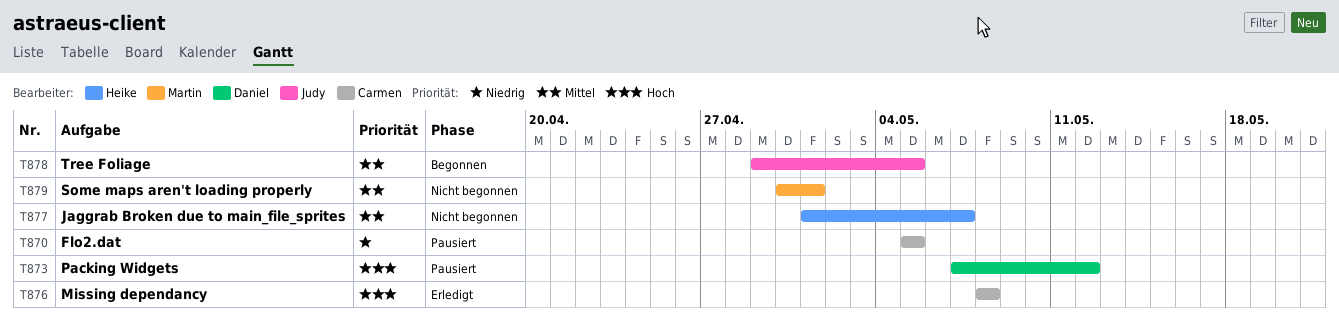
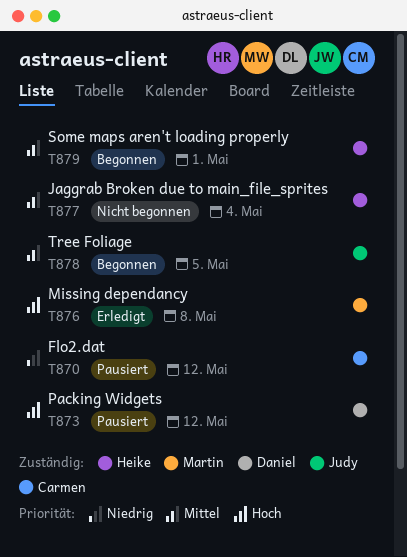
T870, due: May 5 -> May 12
T876, owner: Carmen -> Martin
T877, due: May 7 -> May 4
T879, status: Nicht begonnen -> Begonnen
T879, owner: Martin -> Heike

